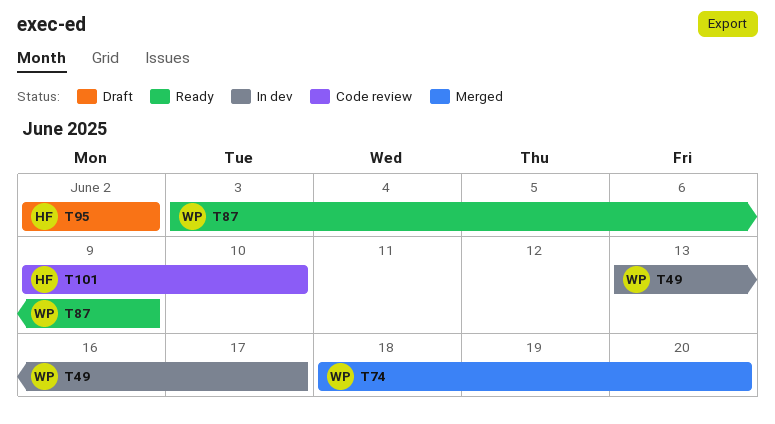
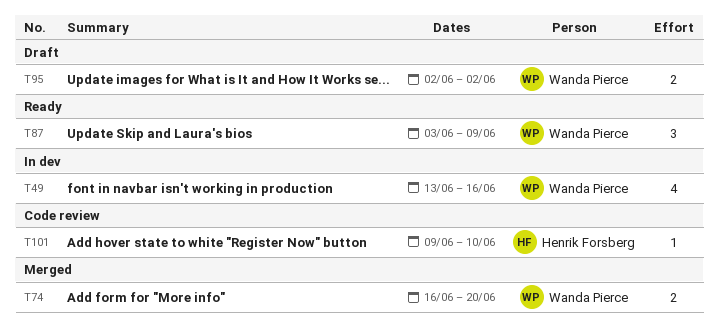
T49, due: Jun 17 -> Jun 16
T74, start: Jun 18 -> Jun 16
T95, owner: Henrik Forsberg -> Wanda Pierce

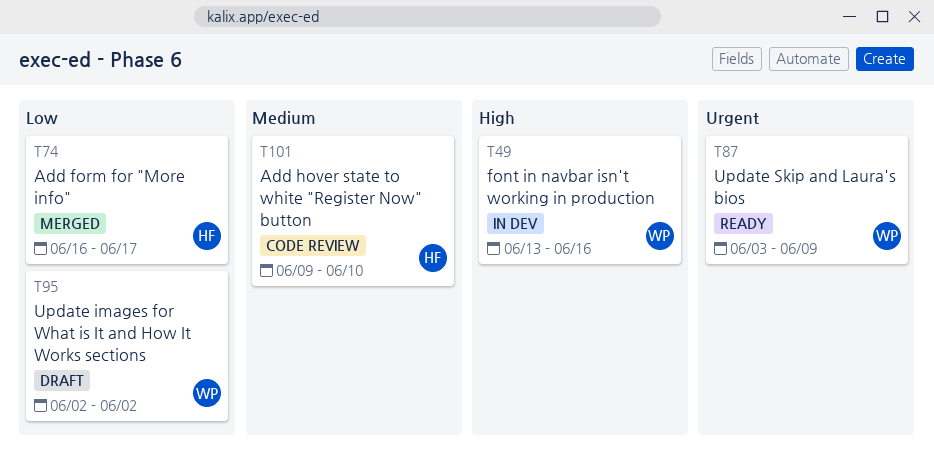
T74, owner: Wanda Pierce -> Henrik Forsberg
T74, due: Jun 20 -> Jun 17

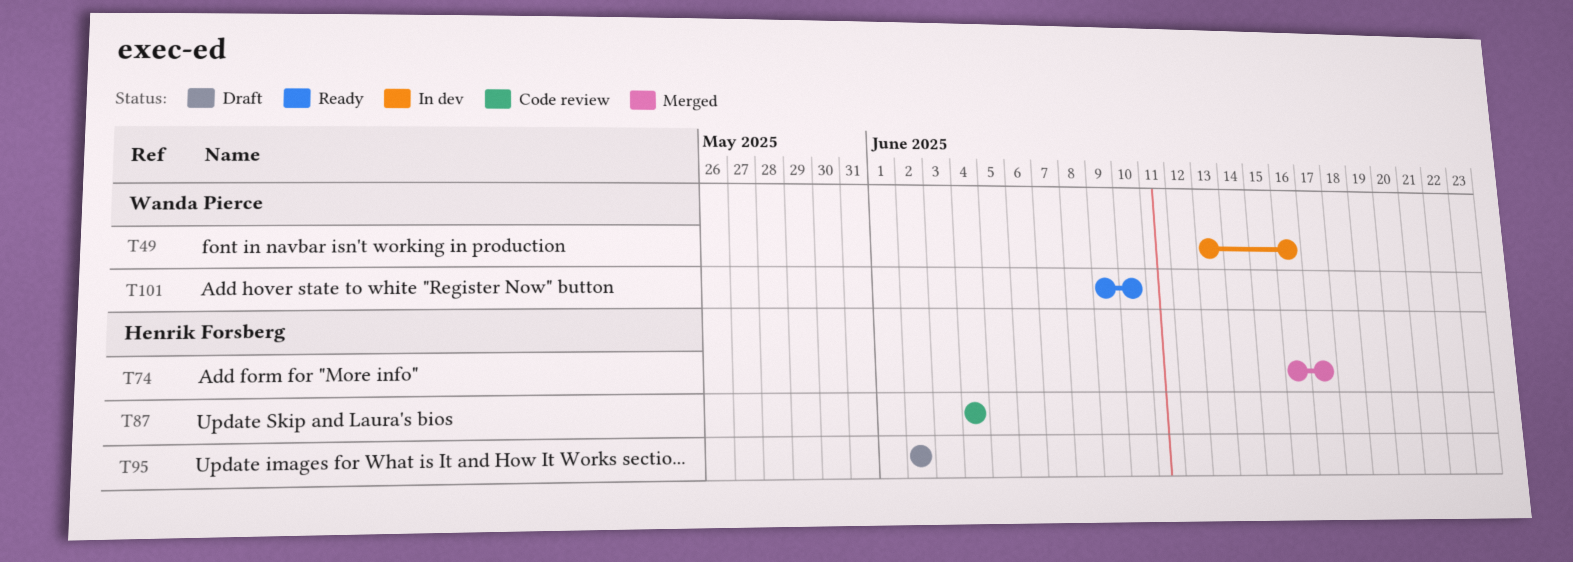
T87, status: Ready -> Code review
T87, owner: Wanda Pierce -> Henrik Forsberg
T87, start: Jun 3 -> Jun 4
T87, due: Jun 9 -> Jun 4
T95, owner: Wanda Pierce -> Henrik Forsberg
T101, status: Code review -> Ready
T101, owner: Henrik Forsberg -> Wanda Pierce

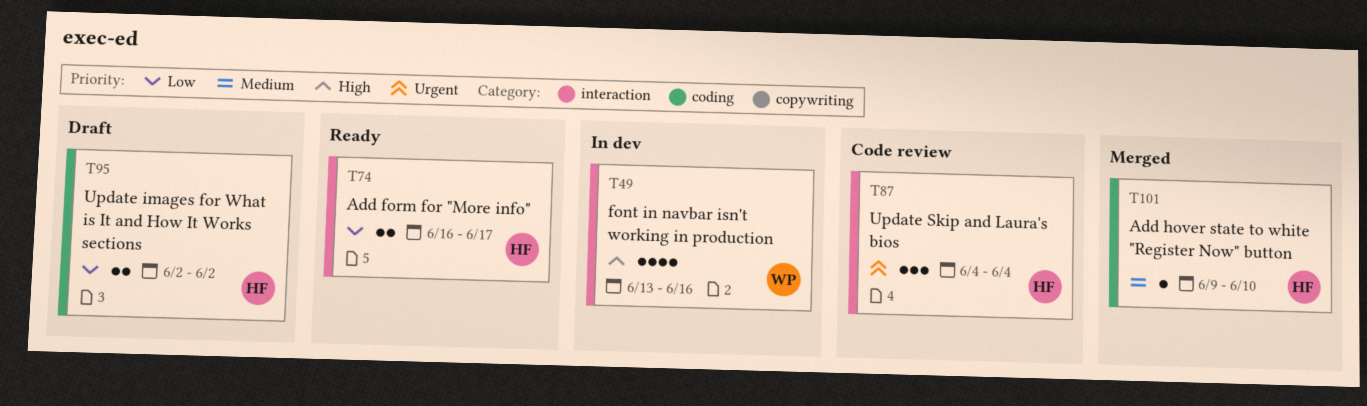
T74, status: Merged -> Ready
T101, status: Ready -> Merged
T101, owner: Wanda Pierce -> Henrik Forsberg

